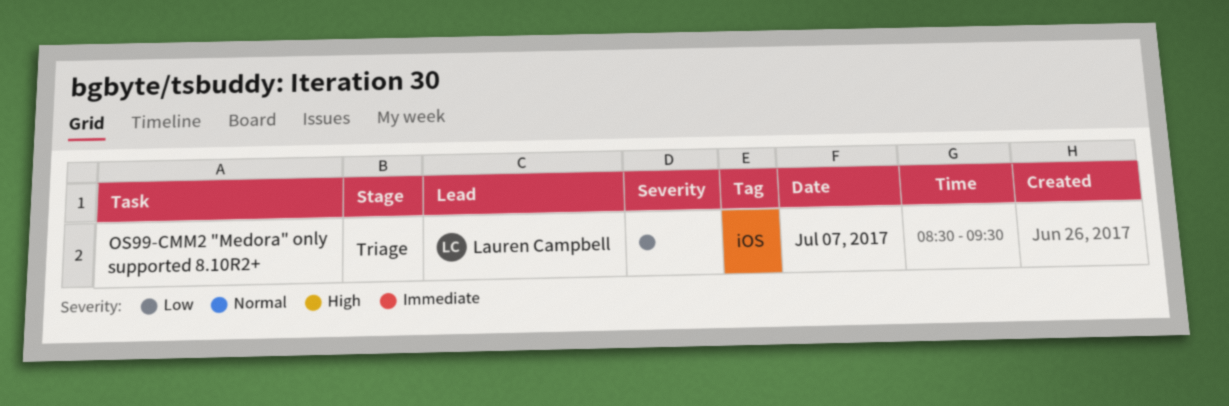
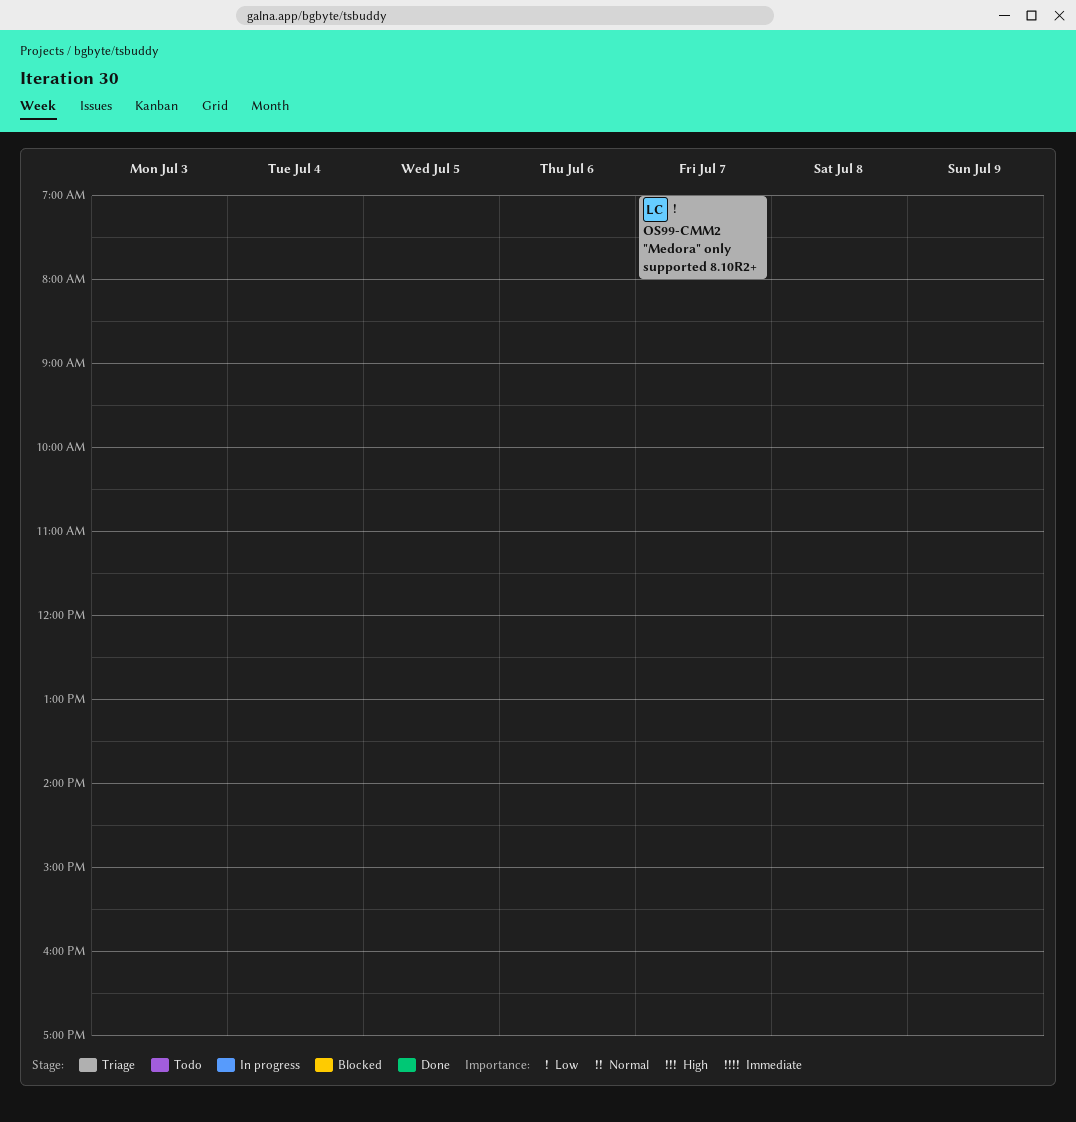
OS99-CMM2 "Medora" only supported 8.10R2+, begins: 08:30 -> 07:00
OS99-CMM2 "Medora" only supported 8.10R2+, ends: 09:30 -> 08:00

